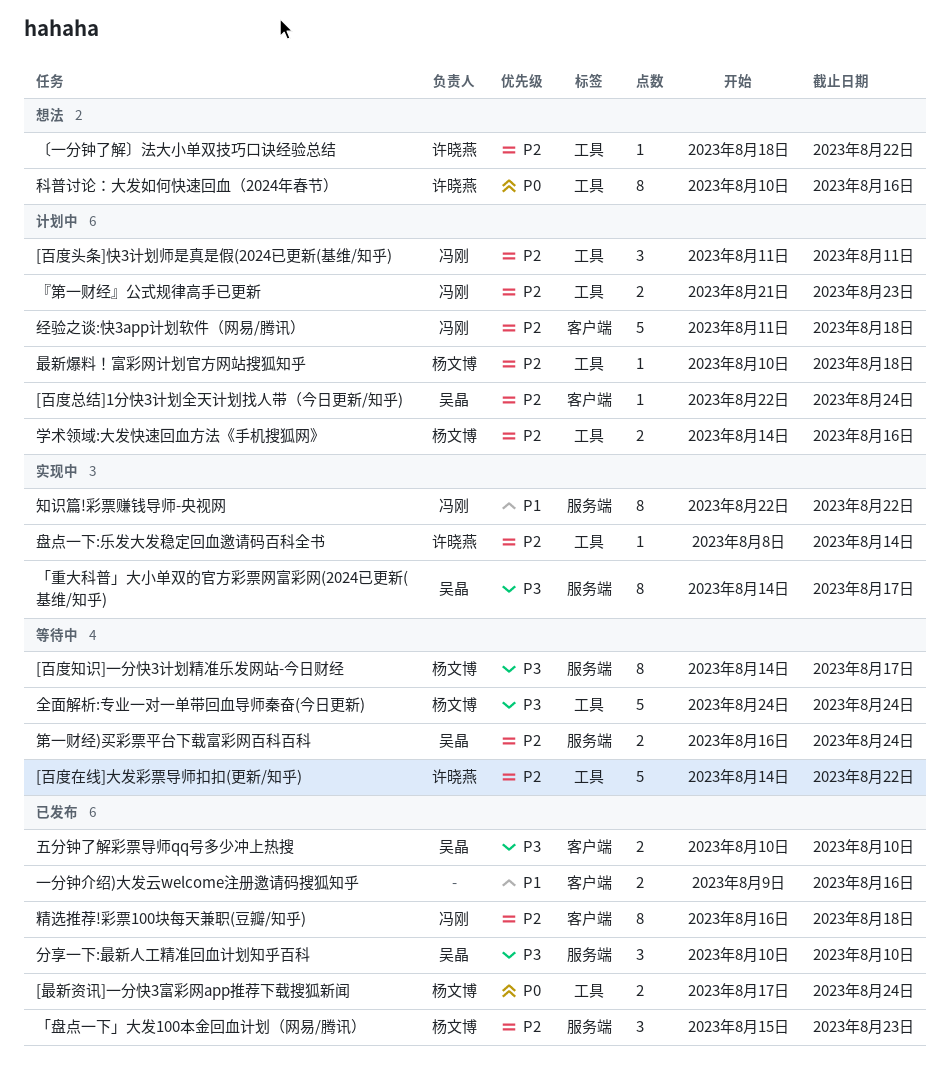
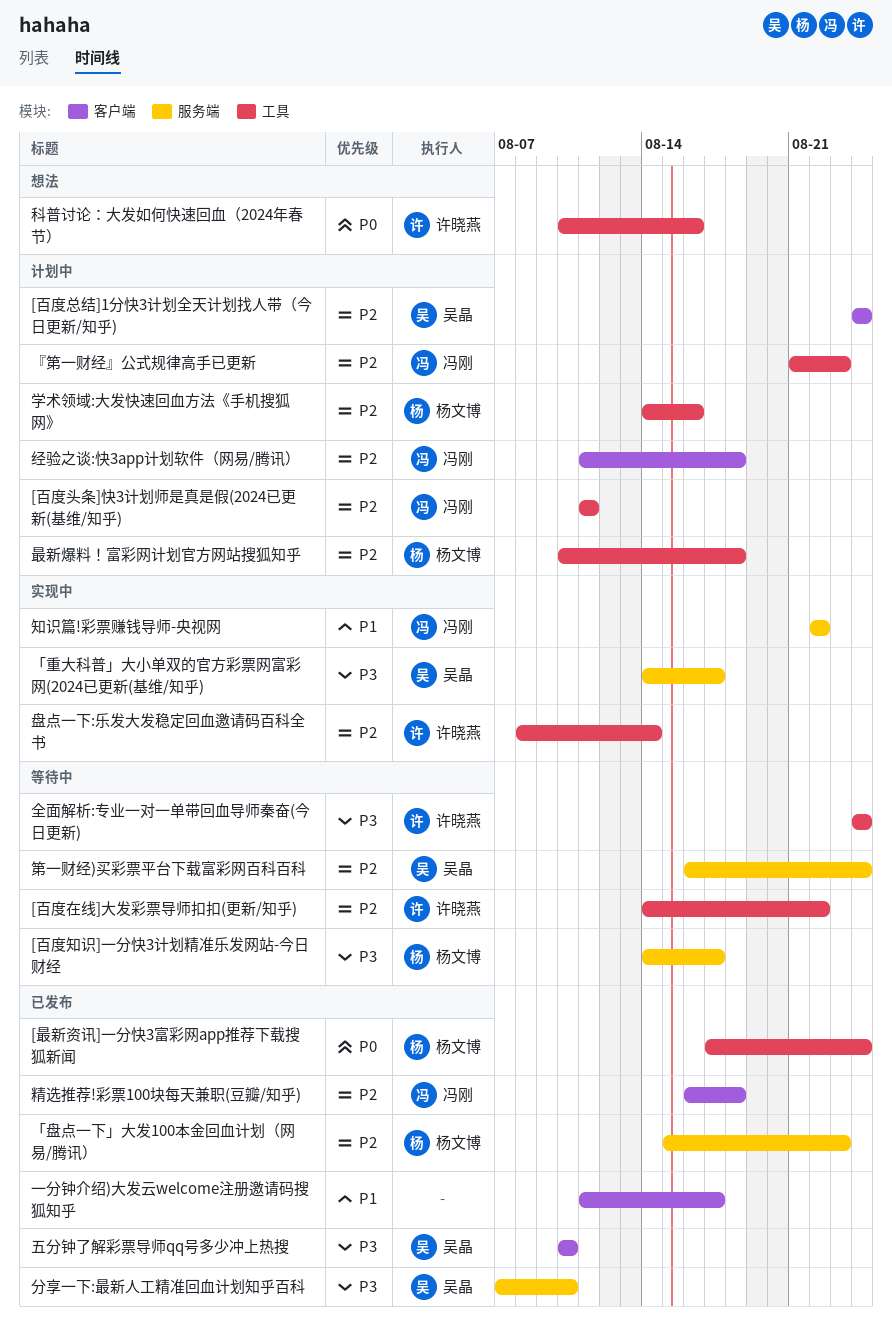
[百度总结]1分快3计划全天计划找人带（今日更新/知乎), start: Aug 22 -> Aug 24
〔一分钟了解〕法大小单双技巧口诀经验总结: present -> none
一分钟介绍)大发云welcome注册邀请码搜狐知乎, start: Aug 9 -> Aug 11
一分钟介绍)大发云welcome注册邀请码搜狐知乎, due: Aug 16 -> Aug 17
全面解析:专业一对一单带回血导师秦奋(今日更新), owner: 杨文博 -> 许晓燕
分享一下:最新人工精准回血计划知乎百科, start: Aug 10 -> Aug 7

